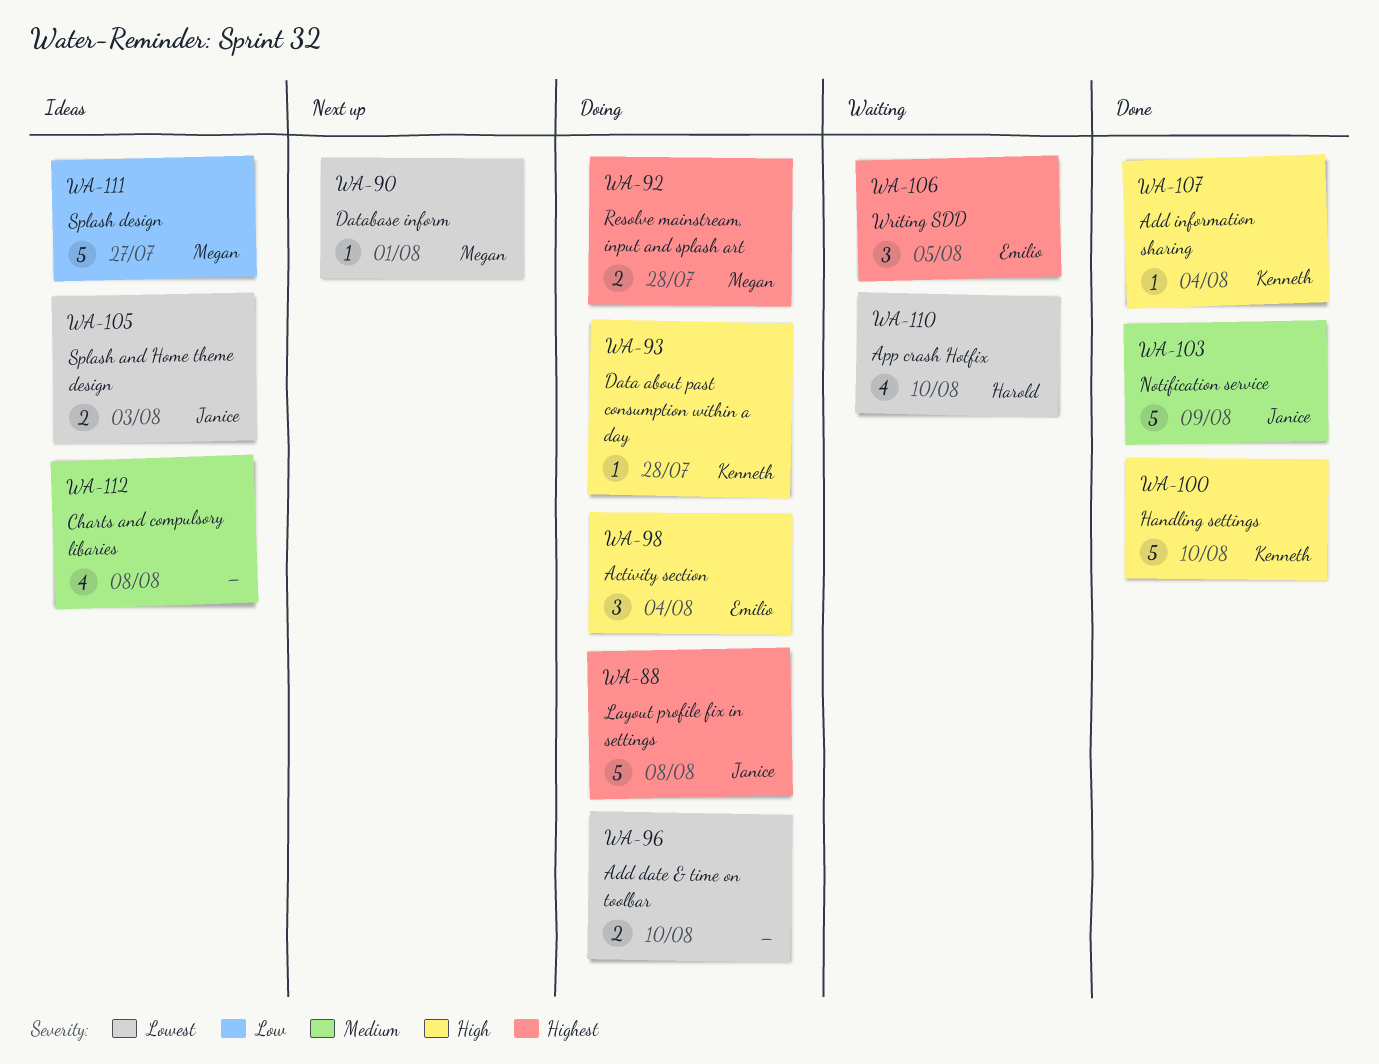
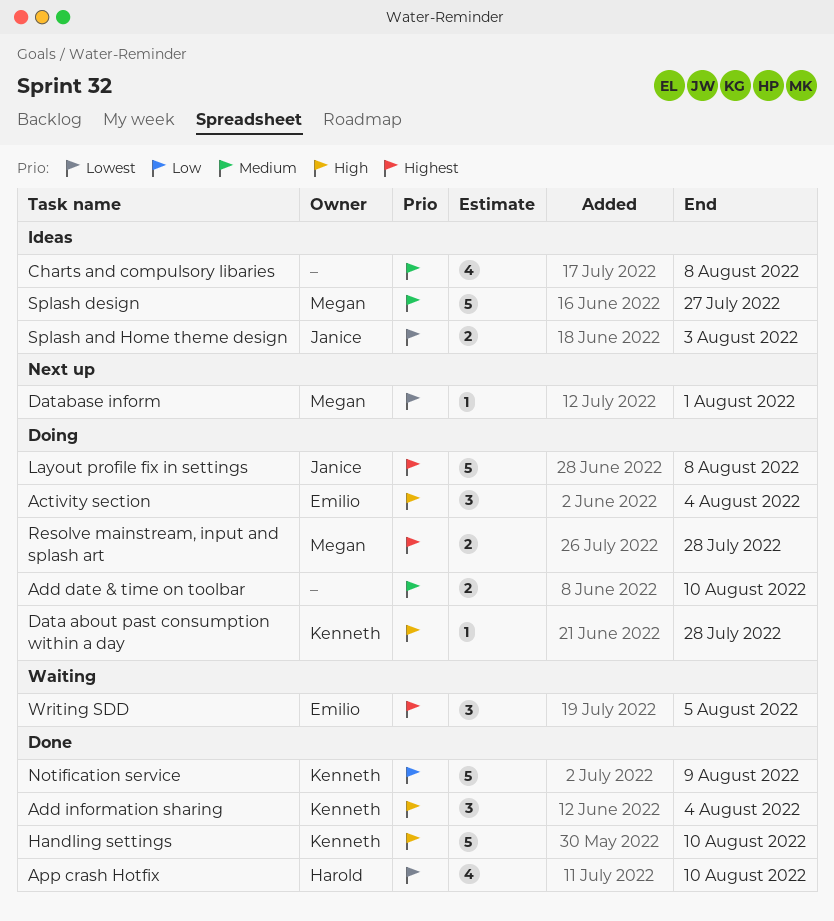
Add date & time on toolbar, priority: Lowest -> Medium
Add information sharing, estimate: 1 -> 3
App crash Hotfix, status: Waiting -> Done
Notification service, owner: Janice -> Kenneth
Notification service, priority: Medium -> Low
Splash design, priority: Low -> Medium

